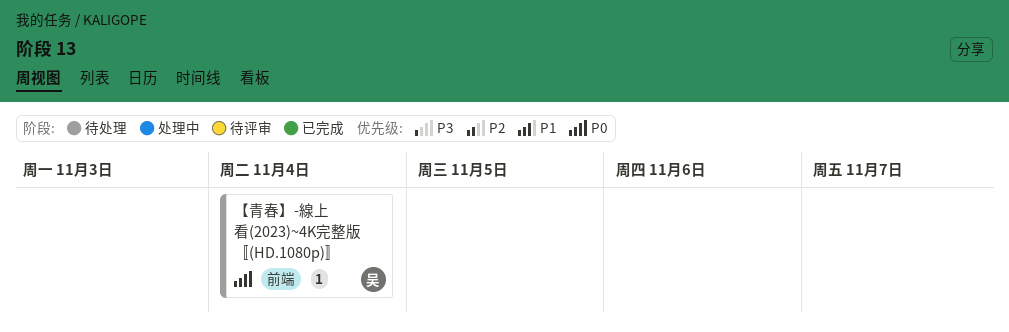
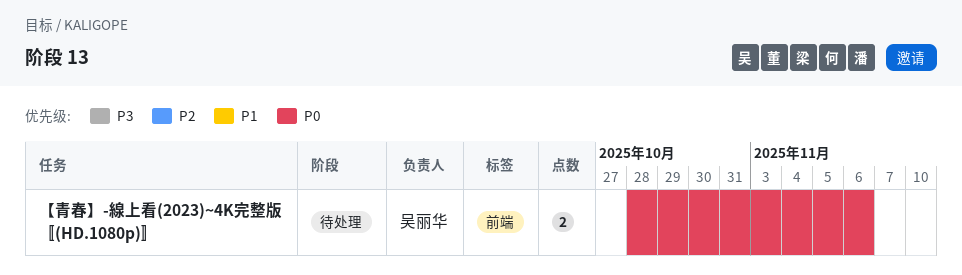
【青春】-線上看(2023)~4K完整版 〚(HD.1080p)〛, estimate: 1 -> 2
【青春】-線上看(2023)~4K完整版 〚(HD.1080p)〛, due: Nov 4 -> Nov 6

